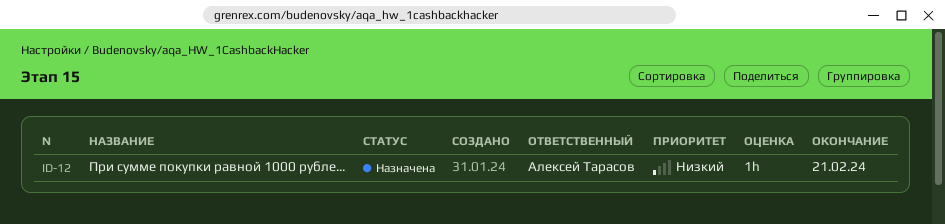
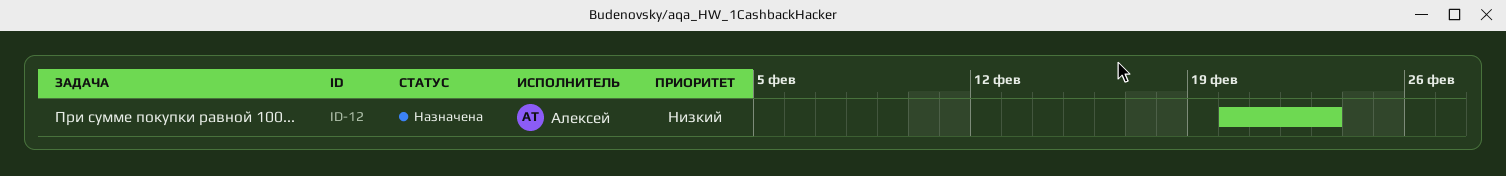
ID-12, due: Feb 21 -> Feb 23

